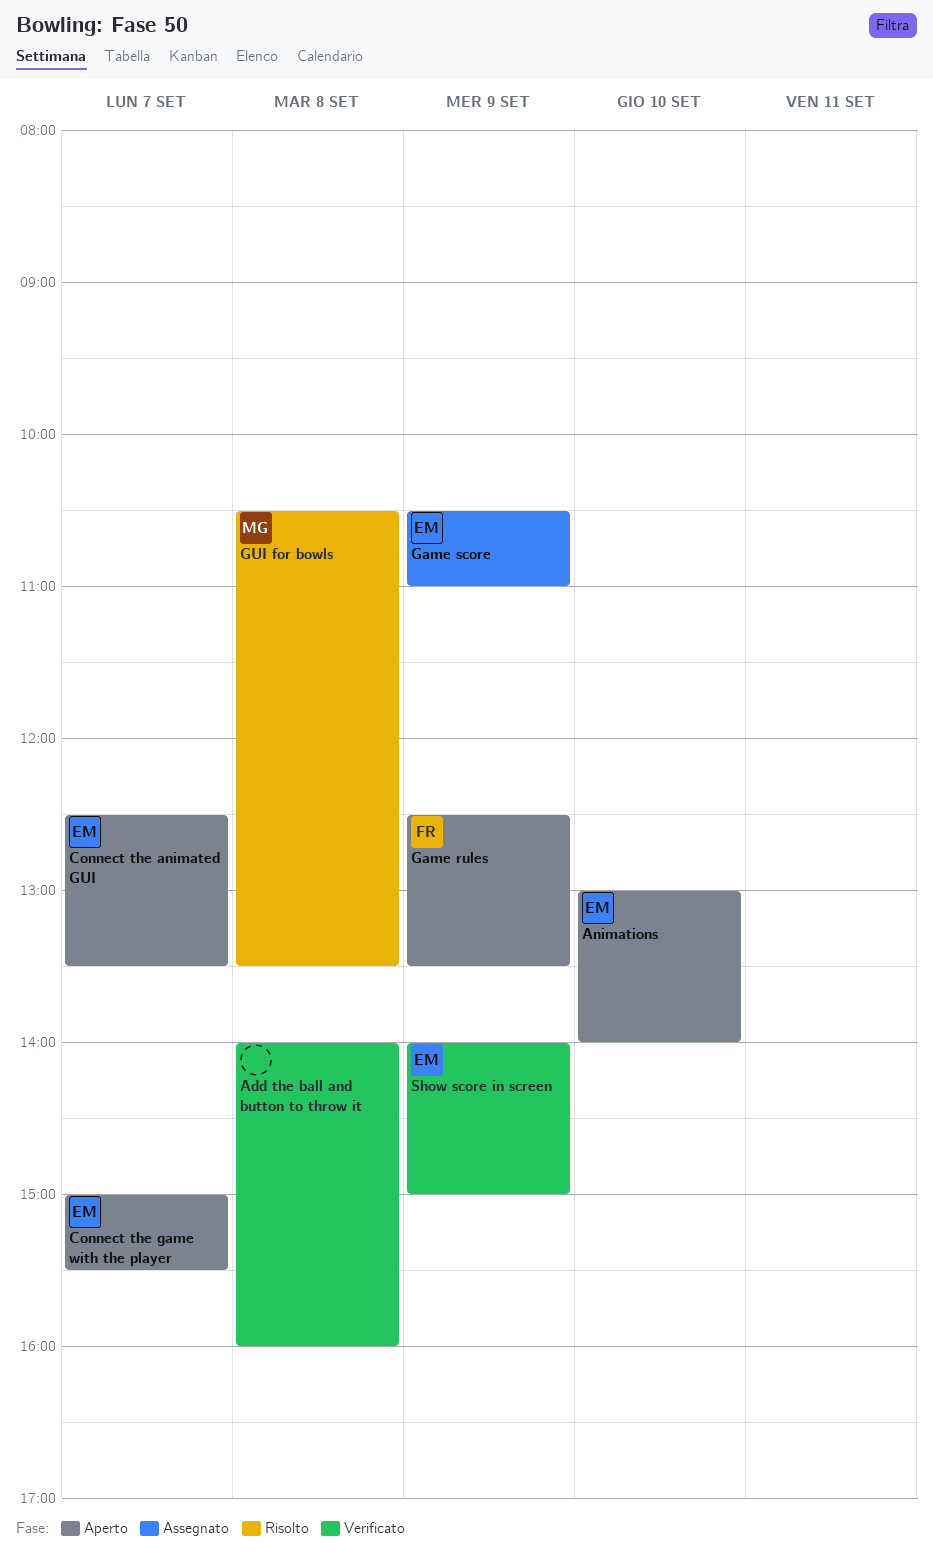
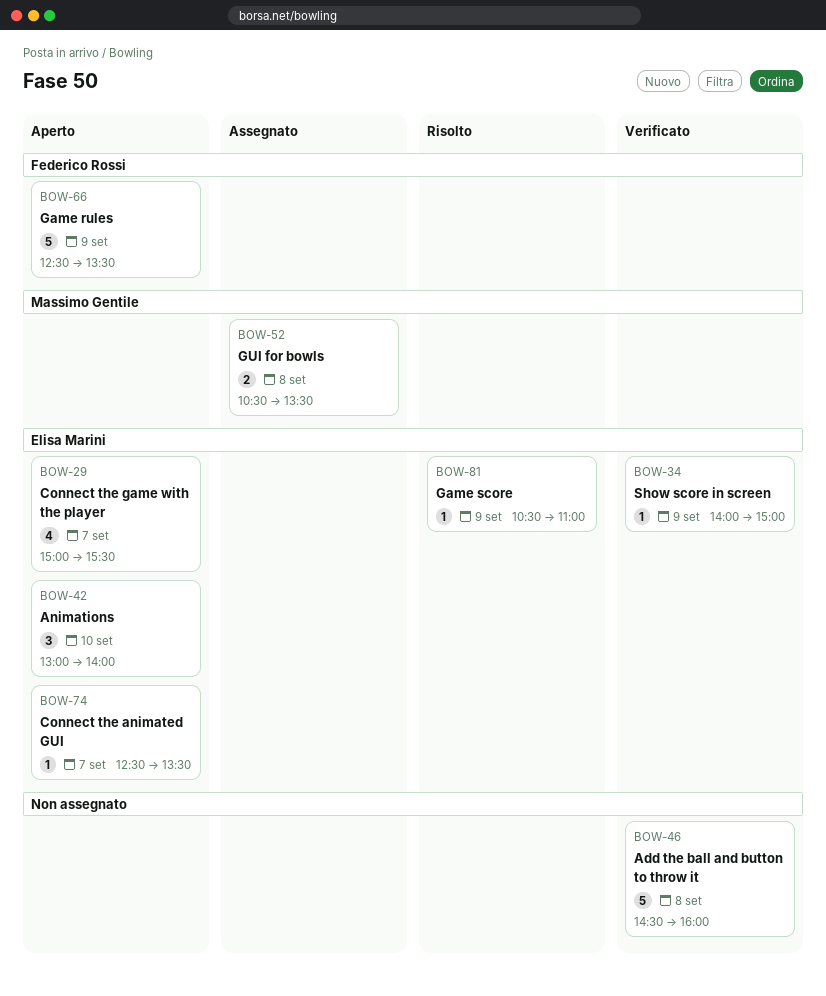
Add the ball and button to throw it, begins: 14:00 -> 14:30
Game score, status: Assegnato -> Risolto
GUI for bowls, status: Risolto -> Assegnato

